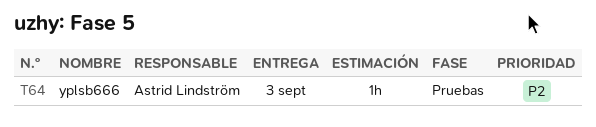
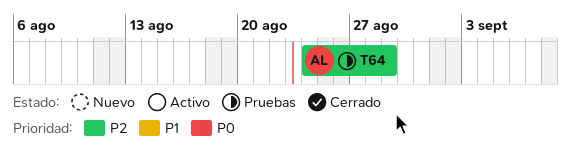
T64, due: Sep 3 -> Aug 29

